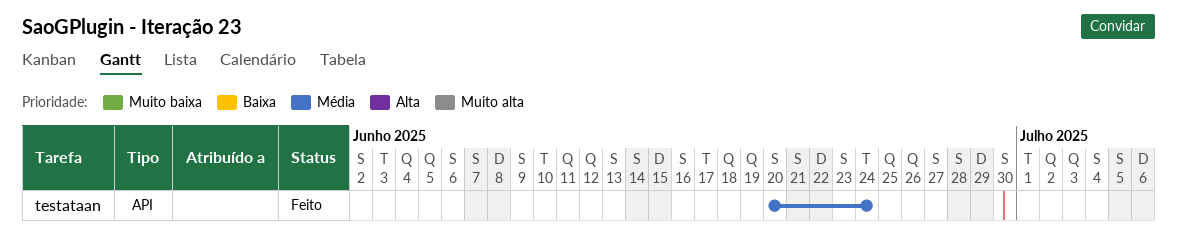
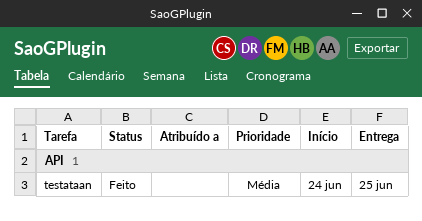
testataan, start: Jun 20 -> Jun 24
testataan, due: Jun 24 -> Jun 25

